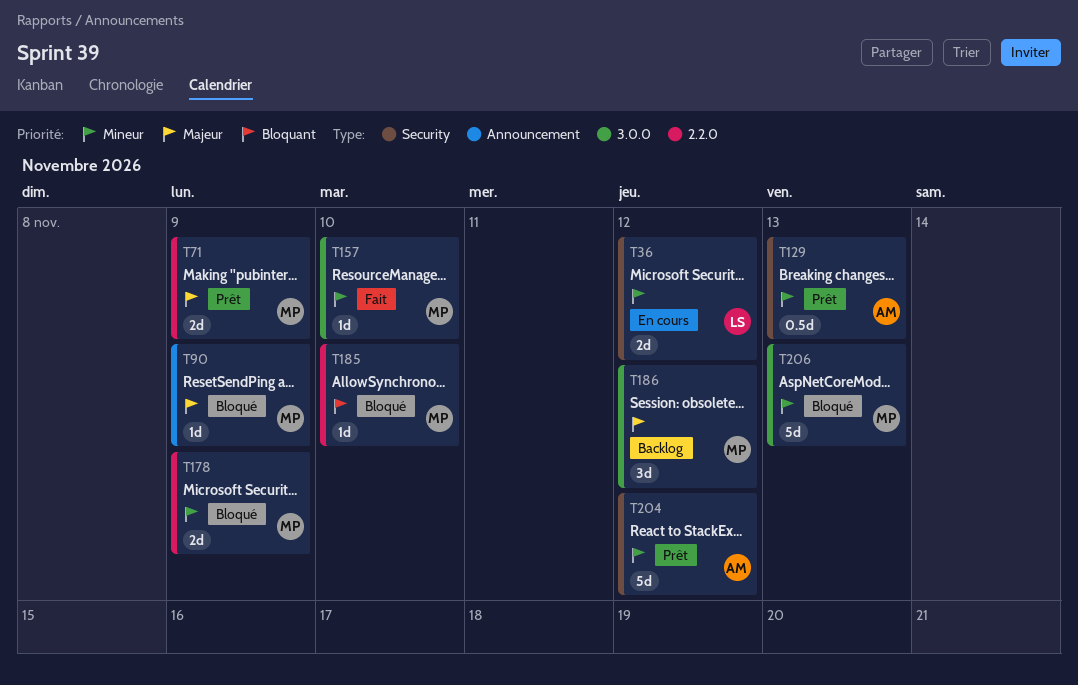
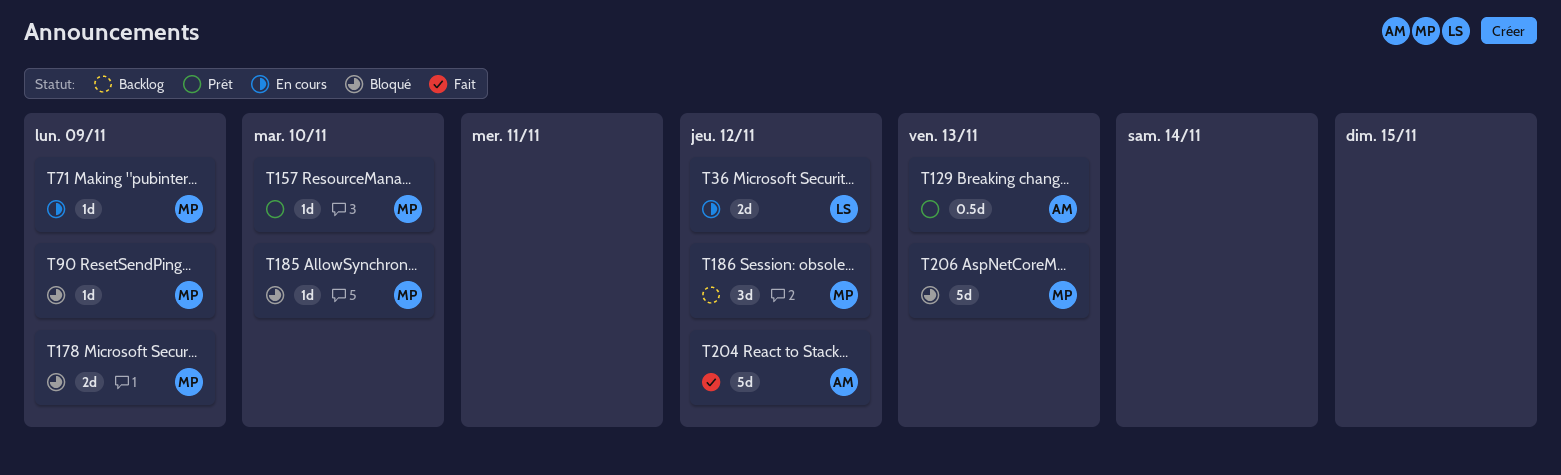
T71, status: Prêt -> En cours
T71, estimate: 2d -> 1d
T157, status: Fait -> Prêt
T204, status: Prêt -> Fait

